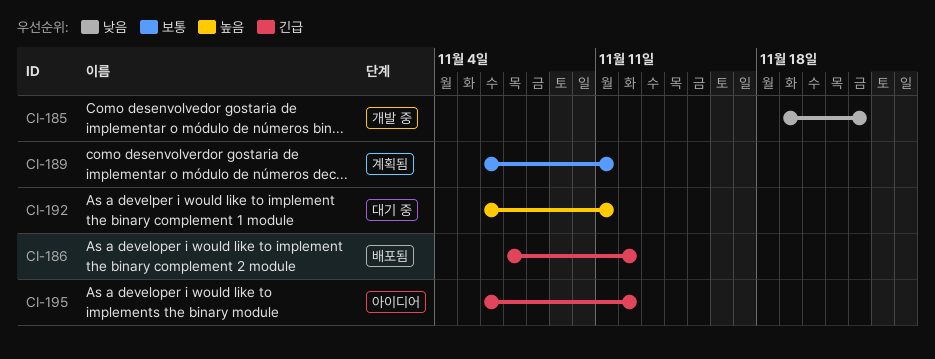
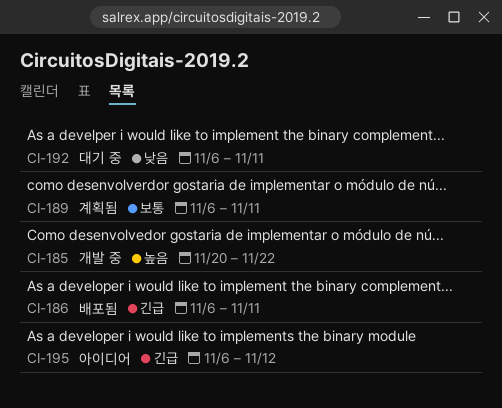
CI-185, priority: 낮음 -> 높음
CI-185, start: Nov 19 -> Nov 20
CI-186, start: Nov 7 -> Nov 6
CI-186, due: Nov 12 -> Nov 11
CI-192, priority: 높음 -> 낮음

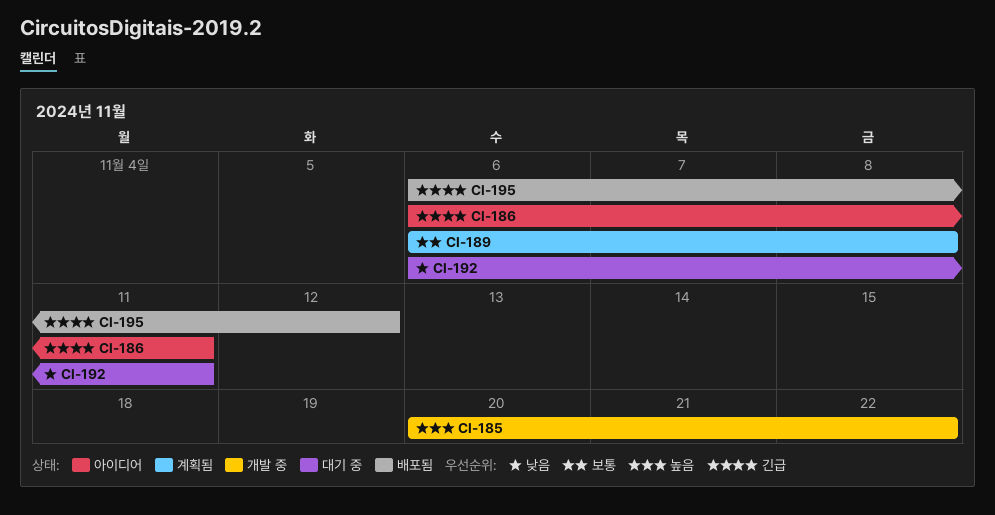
CI-186, status: 배포됨 -> 아이디어
CI-189, due: Nov 11 -> Nov 8
CI-195, status: 아이디어 -> 배포됨

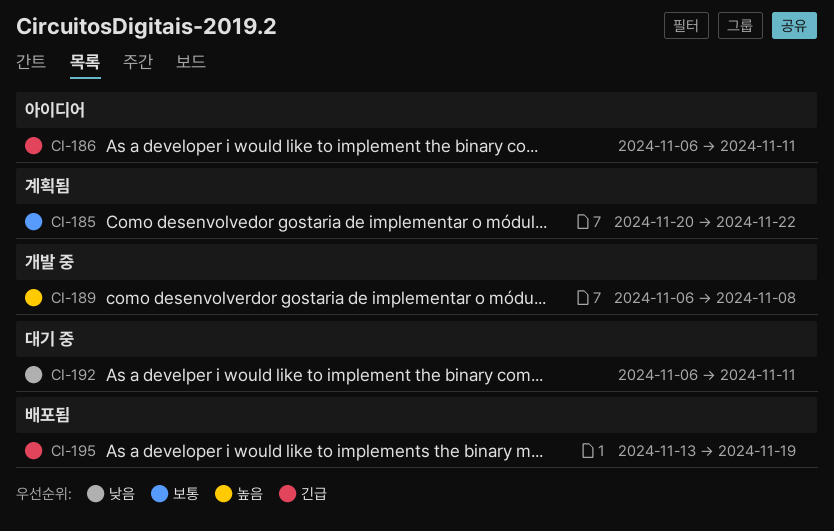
CI-185, status: 개발 중 -> 계획됨
CI-185, priority: 높음 -> 보통
CI-189, status: 계획됨 -> 개발 중
CI-189, priority: 보통 -> 높음
CI-195, start: Nov 6 -> Nov 13
CI-195, due: Nov 12 -> Nov 19

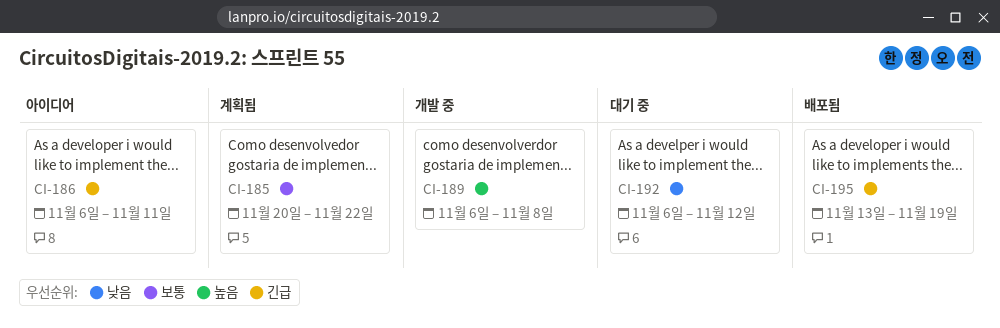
CI-192, due: Nov 11 -> Nov 12

